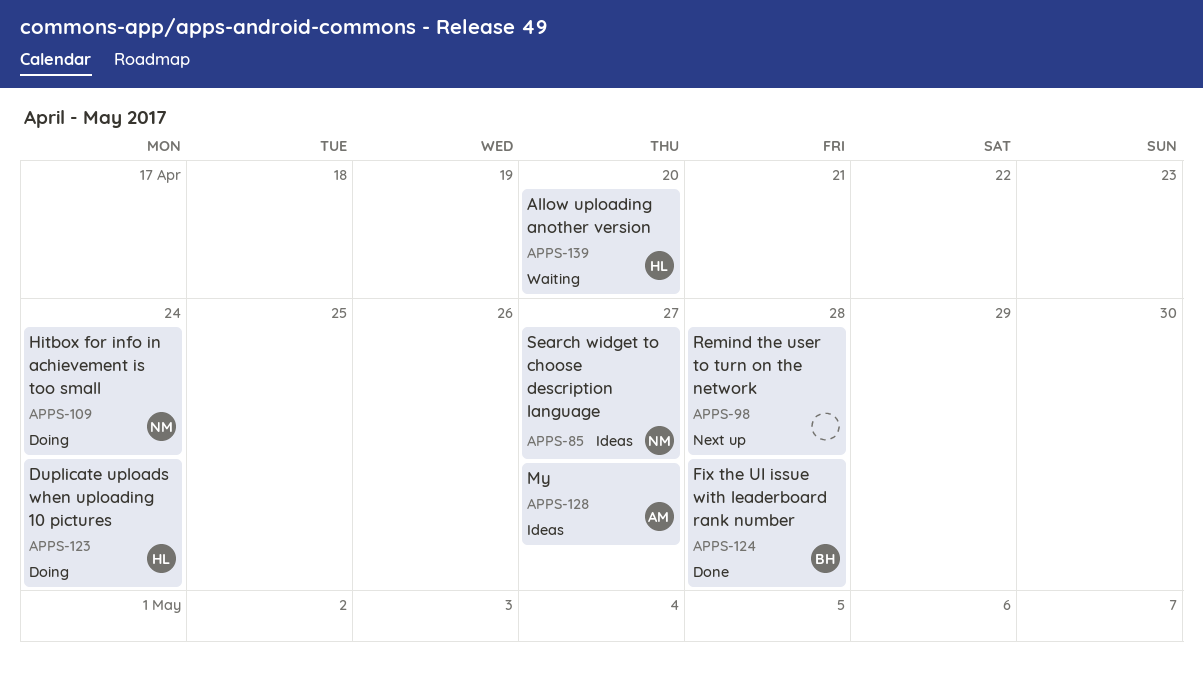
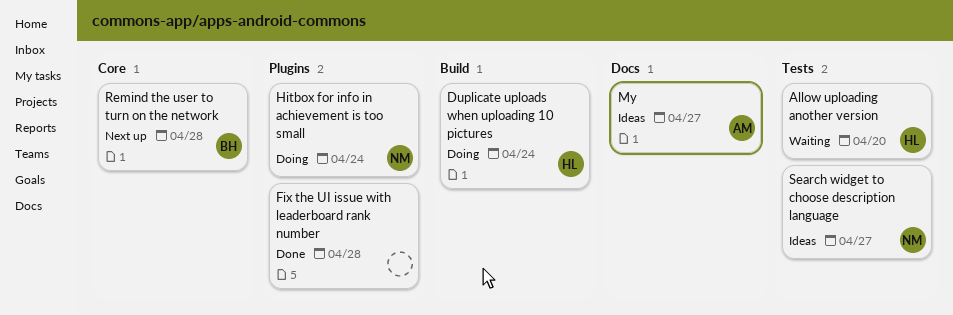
Fix the UI issue with leaderboard rank number, owner: BH -> none
Remind the user to turn on the network, owner: none -> BH

